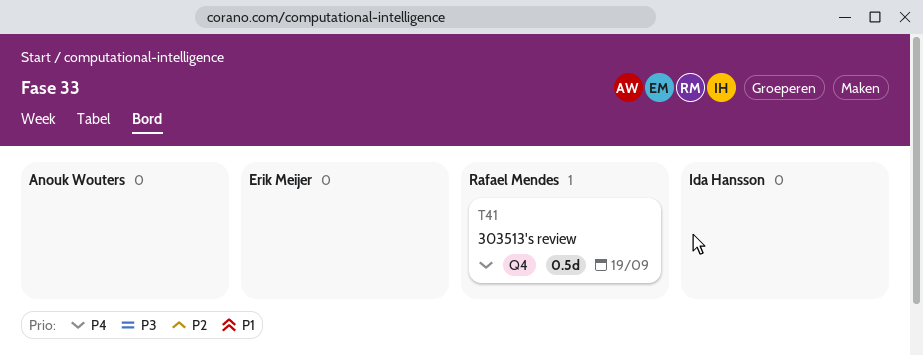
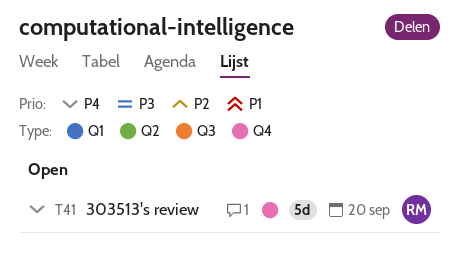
T41, estimate: 0.5d -> 5d
T41, due: Sep 19 -> Sep 20

